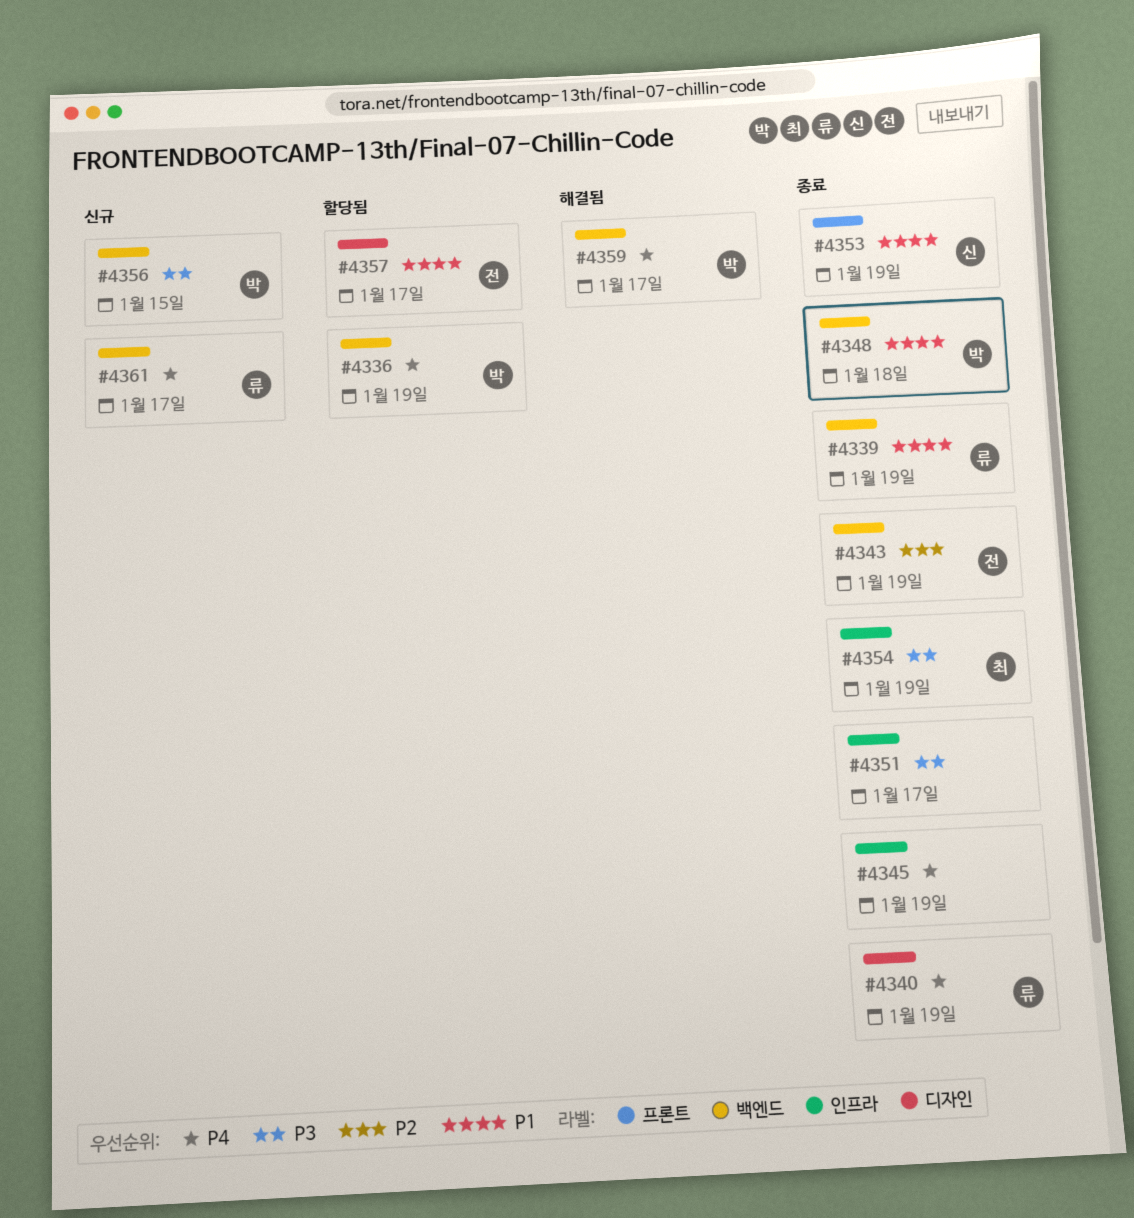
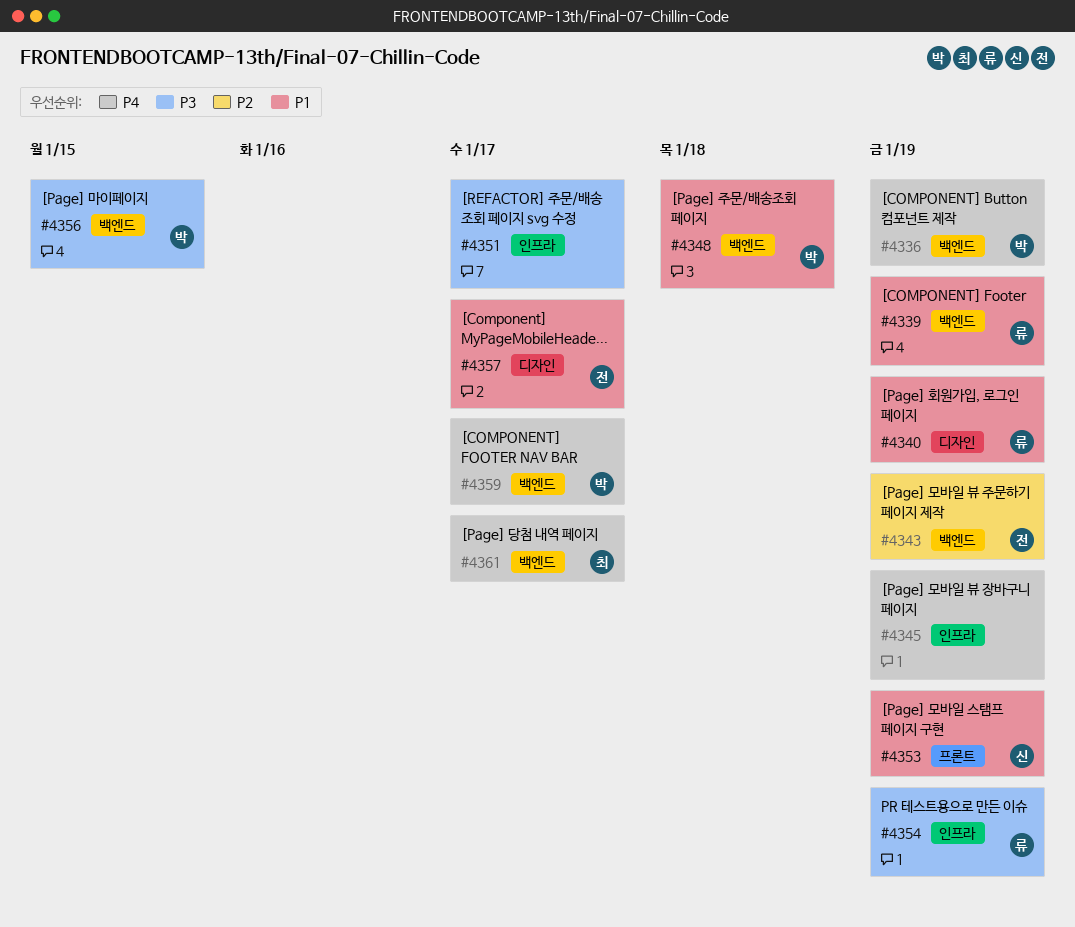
#4340, priority: P4 -> P1
#4354, owner: 최 -> 류
#4361, owner: 류 -> 최

